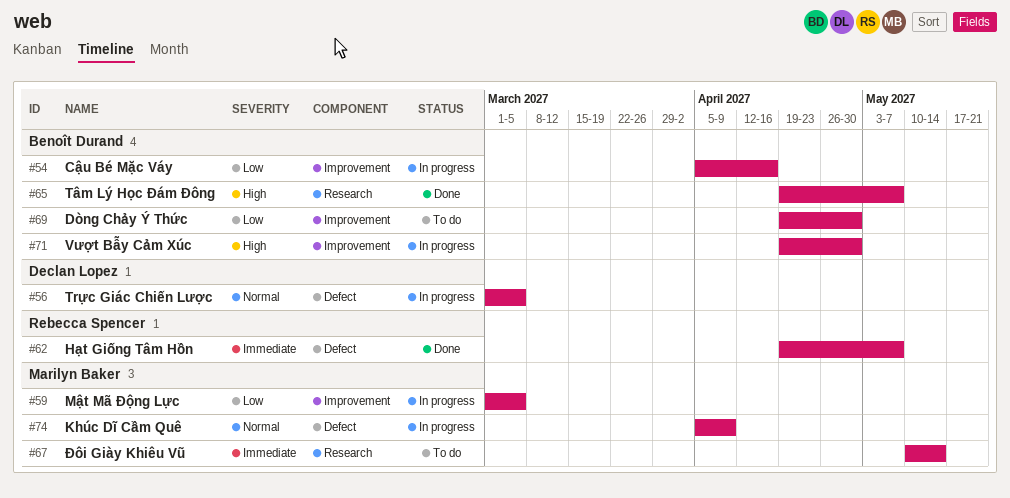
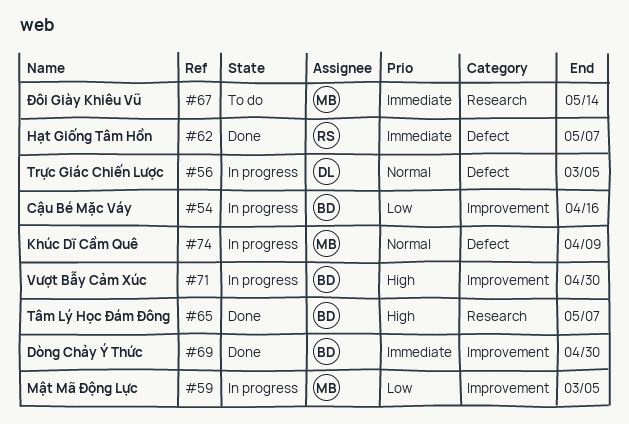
#69, status: To do -> Done
#69, priority: Low -> Immediate

